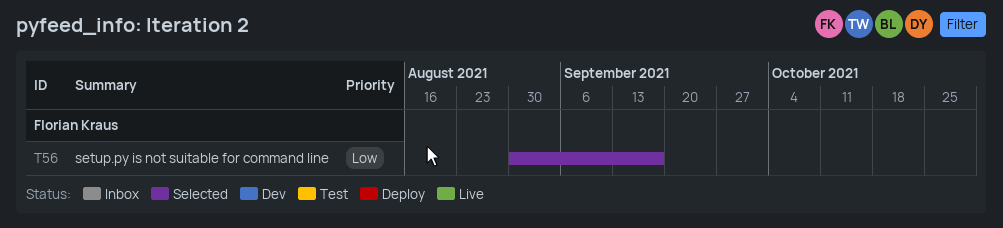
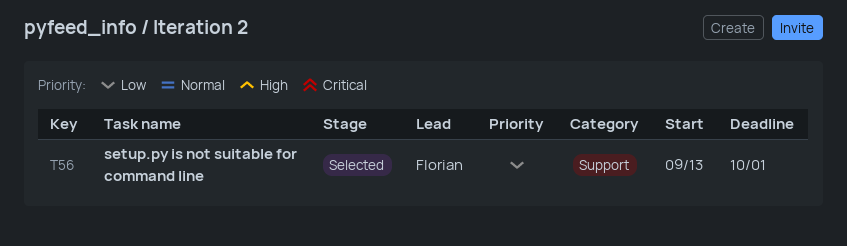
T56, start: Aug 30 -> Sep 13
T56, due: Sep 17 -> Oct 1

